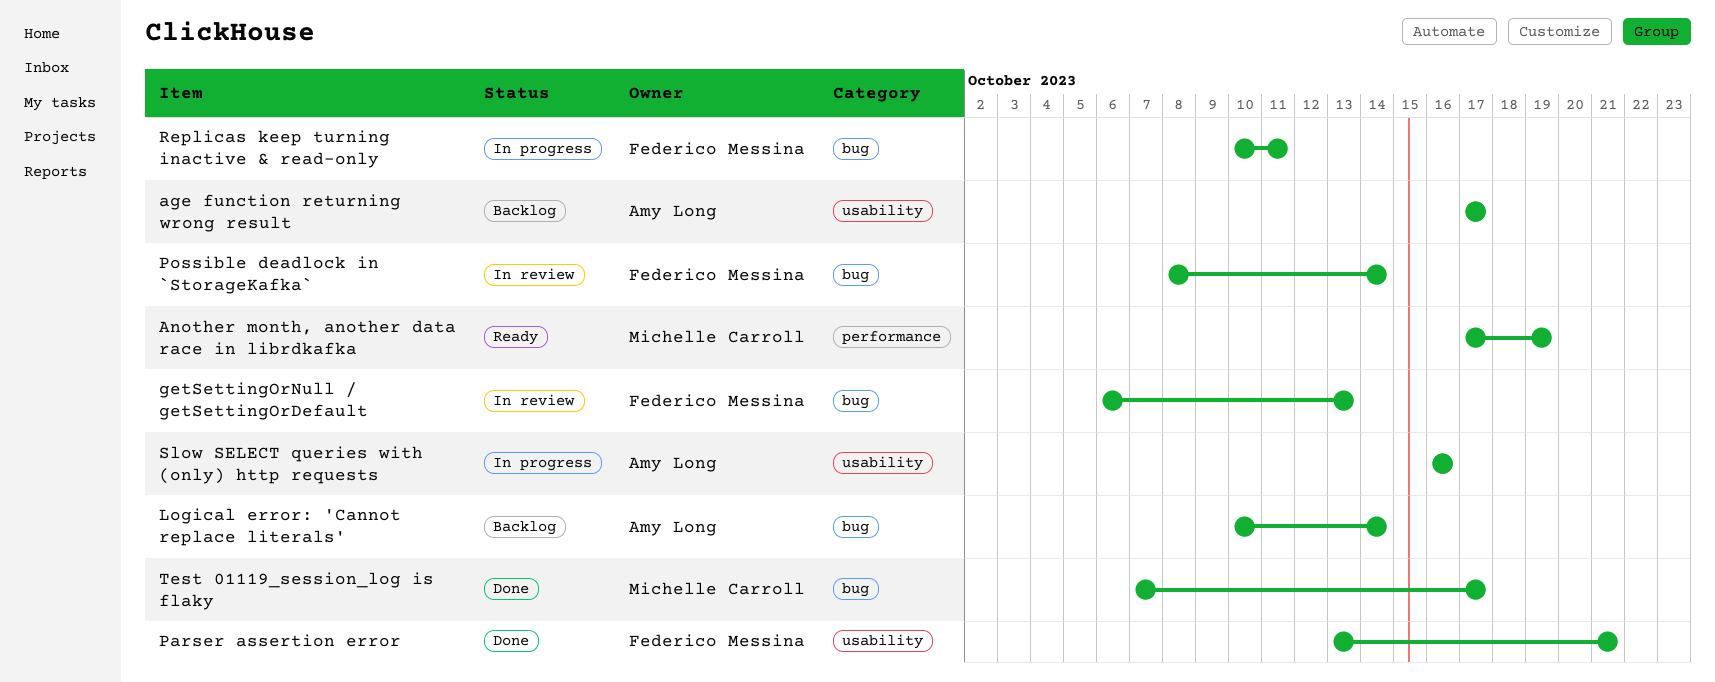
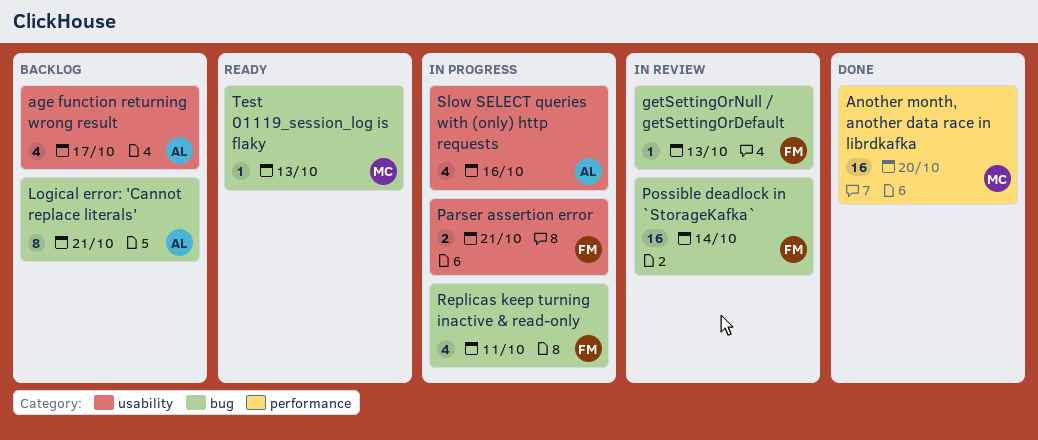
Another month, another data race in librdkafka, status: Ready -> Done
Another month, another data race in librdkafka, due: Oct 19 -> Oct 20
Logical error: 'Cannot replace literals', due: Oct 14 -> Oct 21
Parser assertion error, status: Done -> In progress
Test 01119_session_log is flaky, status: Done -> Ready
Test 01119_session_log is flaky, due: Oct 17 -> Oct 13

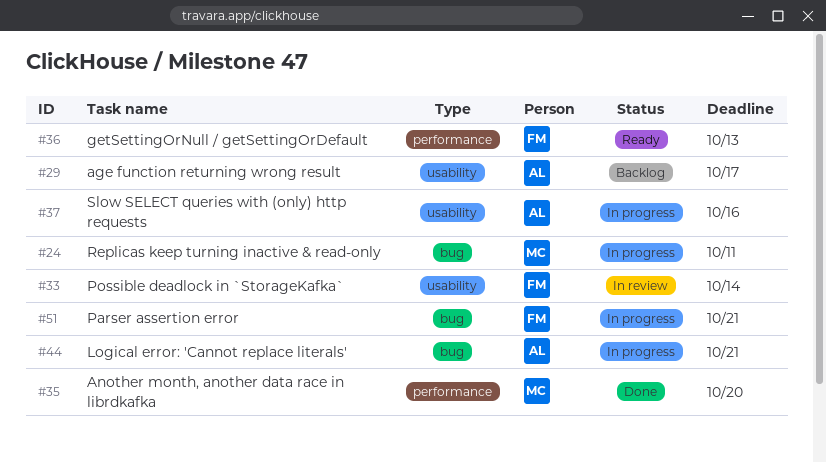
getSettingOrNull / getSettingOrDefault, status: In review -> Ready
getSettingOrNull / getSettingOrDefault, label: bug -> performance
Logical error: 'Cannot replace literals', status: Backlog -> In progress
Parser assertion error, label: usability -> bug
Possible deadlock in `StorageKafka`, label: bug -> usability
Replicas keep turning inactive & read-only, owner: FM -> MC
Test 01119_session_log is flaky: present -> none

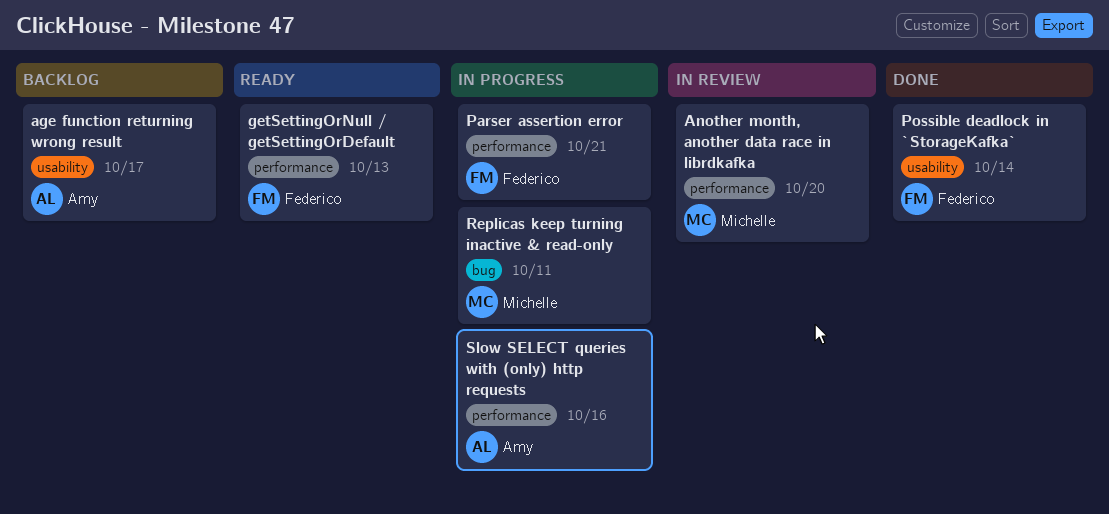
Another month, another data race in librdkafka, status: Done -> In review
Logical error: 'Cannot replace literals': present -> none
Parser assertion error, label: bug -> performance
Possible deadlock in `StorageKafka`, status: In review -> Done
Slow SELECT queries with (only) http requests, label: usability -> performance

